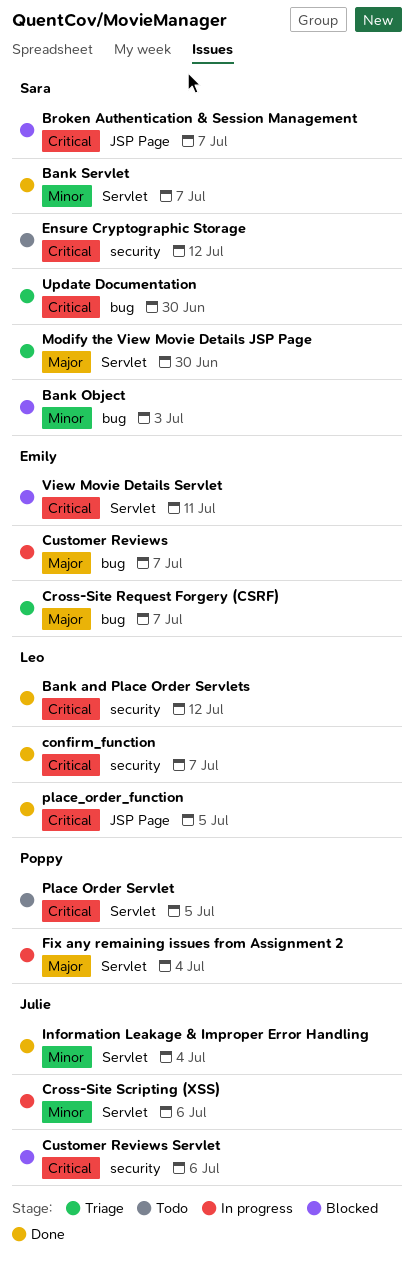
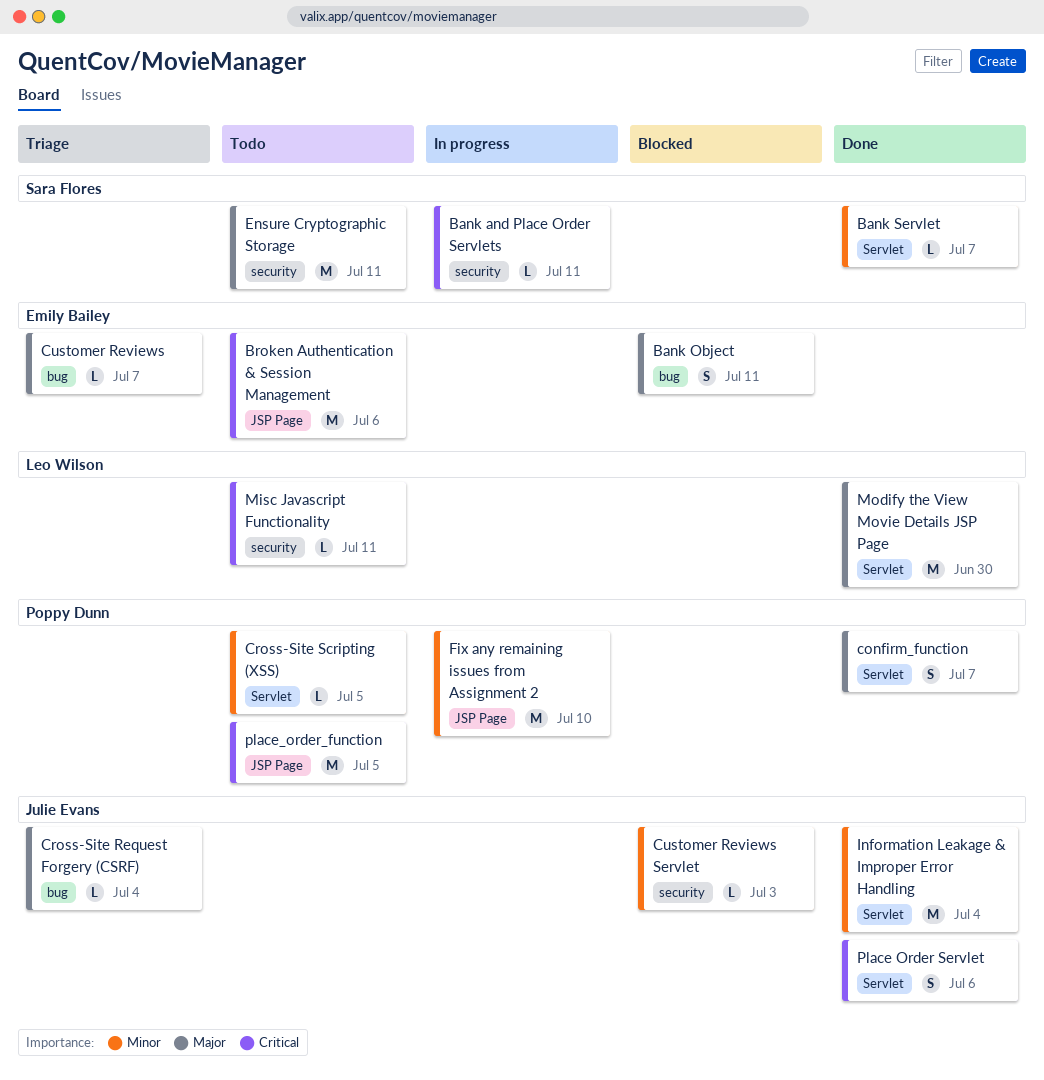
Bank and Place Order Servlets, status: Done -> In progress
Bank and Place Order Servlets, owner: Leo Wilson -> Sara Flores
Bank and Place Order Servlets, due: Jul 12 -> Jul 11
Bank Object, owner: Sara Flores -> Emily Bailey
Bank Object, priority: Minor -> Major
Bank Object, due: Jul 3 -> Jul 11
Broken Authentication & Session Management, status: Blocked -> Todo
Broken Authentication & Session Management, owner: Sara Flores -> Emily Bailey
Broken Authentication & Session Management, due: Jul 7 -> Jul 6
confirm_function, owner: Leo Wilson -> Poppy Dunn
confirm_function, priority: Critical -> Major
confirm_function, label: security -> Servlet
Cross-Site Request Forgery (CSRF), owner: Emily Bailey -> Julie Evans
Cross-Site Request Forgery (CSRF), due: Jul 7 -> Jul 4
Cross-Site Scripting (XSS), status: In progress -> Todo
Cross-Site Scripting (XSS), owner: Julie Evans -> Poppy Dunn
Cross-Site Scripting (XSS), due: Jul 6 -> Jul 5
Customer Reviews, status: In progress -> Triage
Customer Reviews Servlet, priority: Critical -> Minor
Customer Reviews Servlet, due: Jul 6 -> Jul 3
Ensure Cryptographic Storage, priority: Critical -> Major
Ensure Cryptographic Storage, due: Jul 12 -> Jul 11
Fix any remaining issues from Assignment 2, priority: Major -> Minor
Fix any remaining issues from Assignment 2, label: Servlet -> JSP Page
Fix any remaining issues from Assignment 2, due: Jul 4 -> Jul 10
Misc Javascript Functionality: none -> present
Modify the View Movie Details JSP Page, status: Triage -> Done
Modify the View Movie Details JSP Page, owner: Sara Flores -> Leo Wilson
Place Order Servlet, status: Todo -> Done
Place Order Servlet, owner: Poppy Dunn -> Julie Evans
Place Order Servlet, due: Jul 5 -> Jul 6
place_order_function, status: Done -> Todo
place_order_function, owner: Leo Wilson -> Poppy Dunn
Update Documentation: present -> none
View Movie Details Servlet: present -> none

